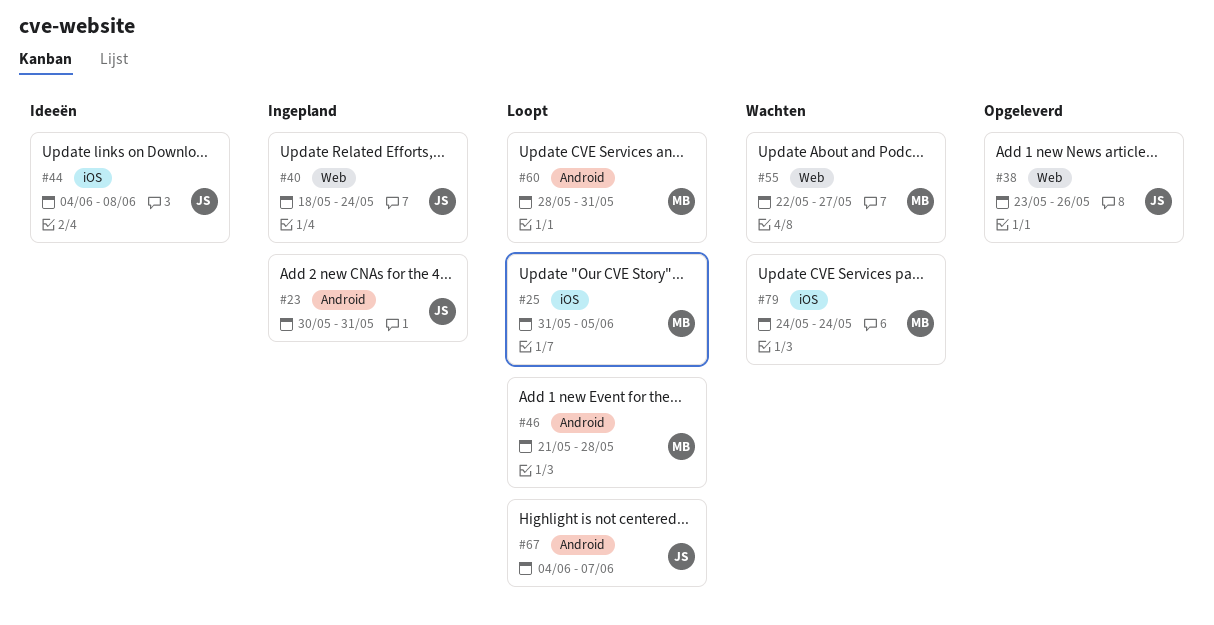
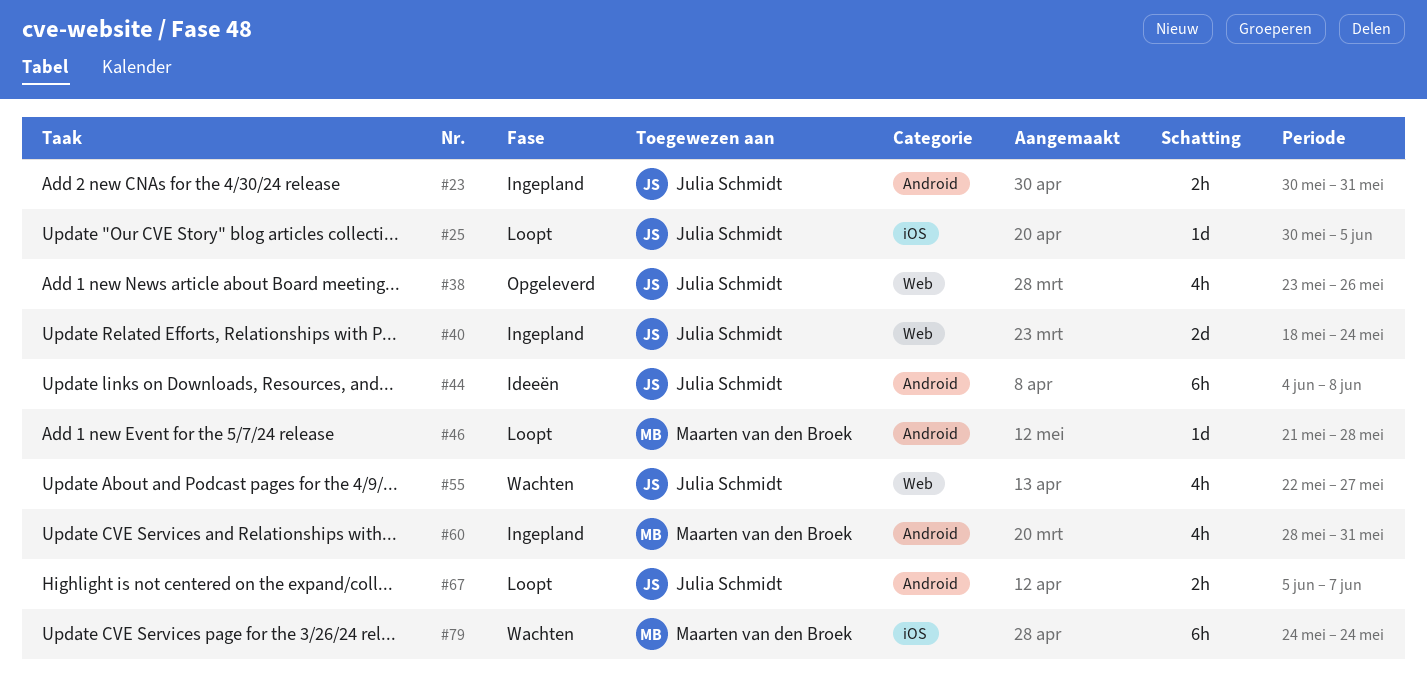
#25, owner: Maarten van den Broek -> Julia Schmidt
#25, start: May 31 -> May 30
#44, label: iOS -> Android
#55, owner: Maarten van den Broek -> Julia Schmidt
#60, status: Loopt -> Ingepland
#67, start: Jun 4 -> Jun 5

